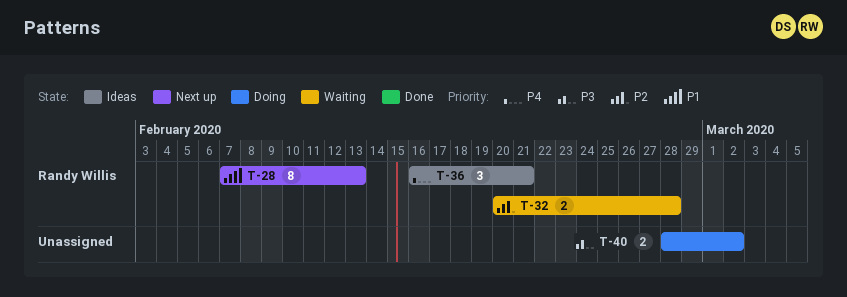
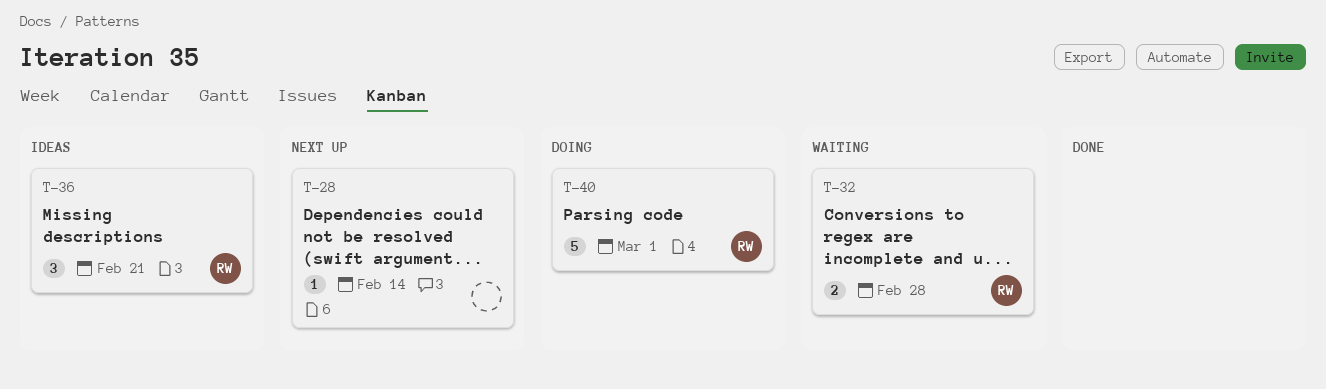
T-28, owner: Randy Willis -> none
T-28, estimate: 8 -> 1
T-28, due: Feb 13 -> Feb 14
T-40, owner: none -> Randy Willis
T-40, estimate: 2 -> 5
T-40, due: Mar 2 -> Mar 1

